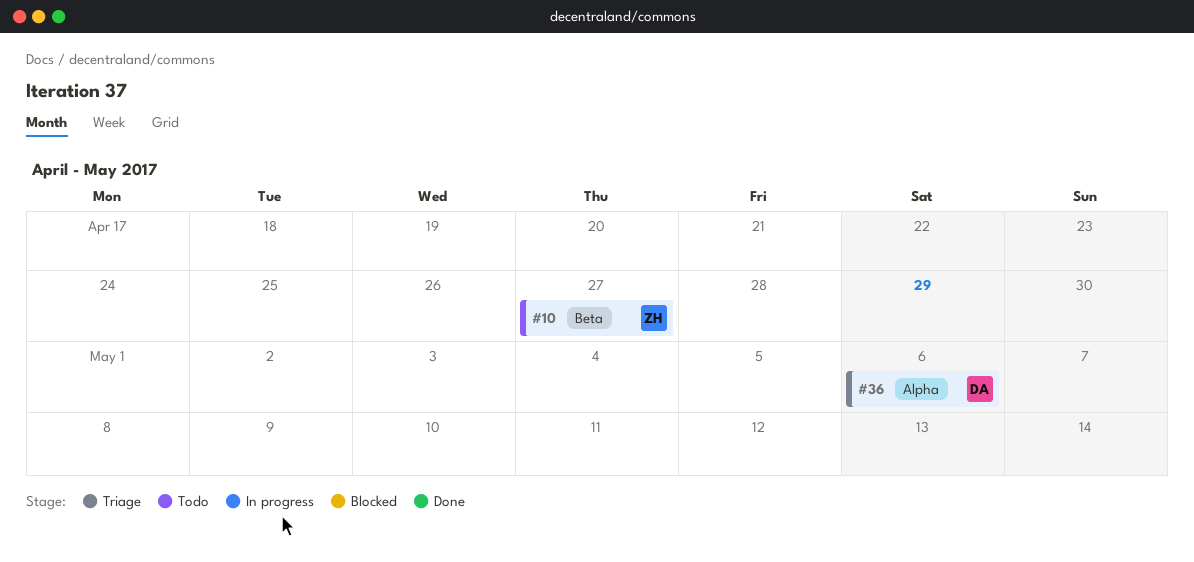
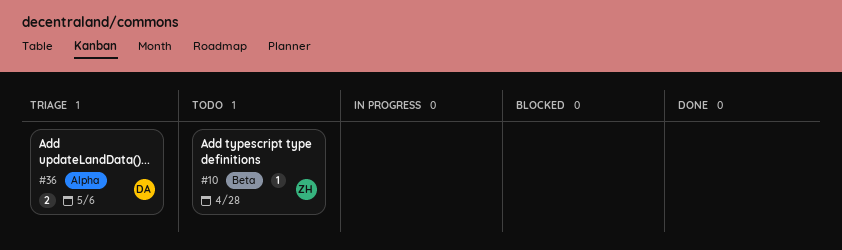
#10, due: Apr 27 -> Apr 28

